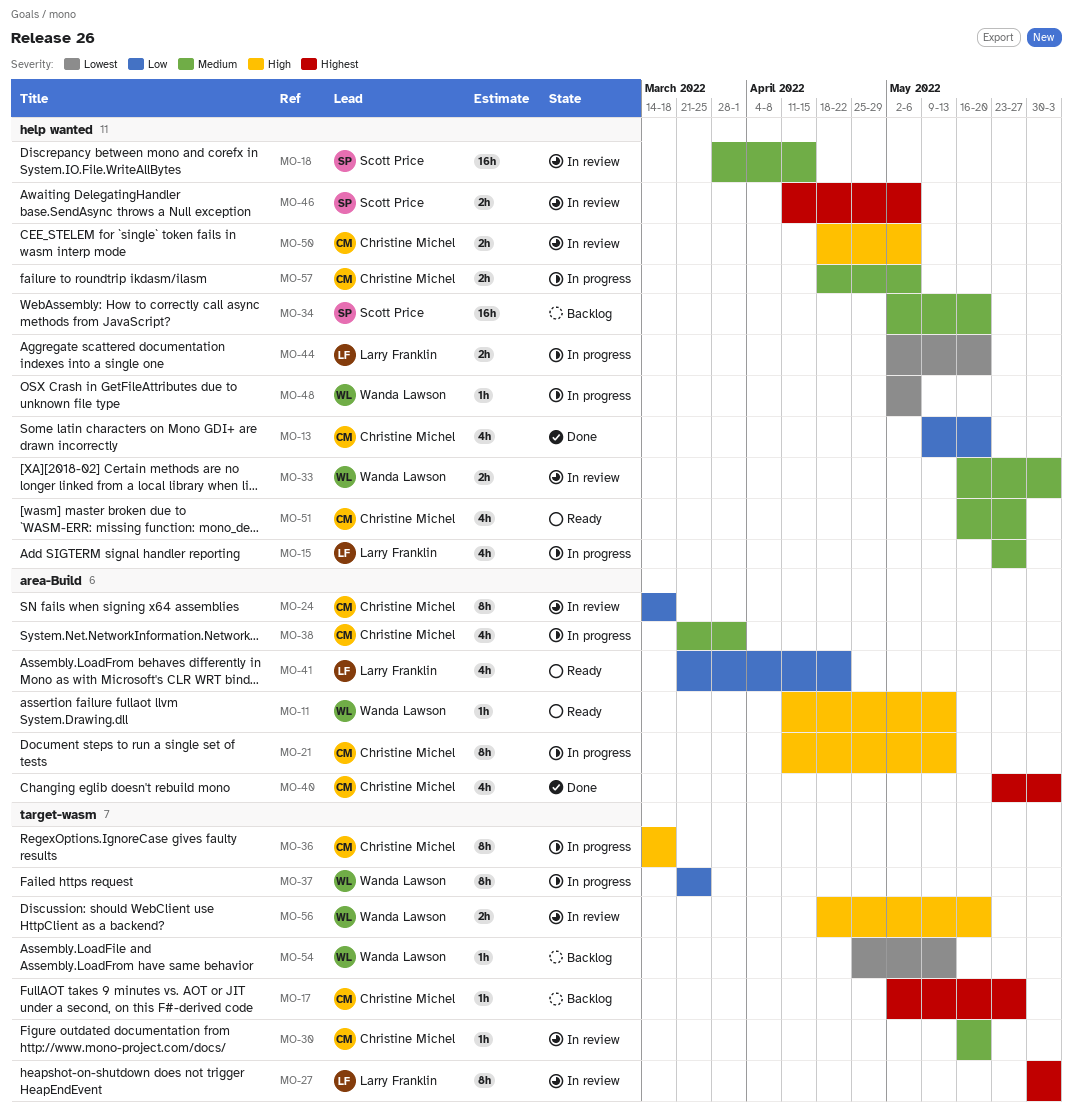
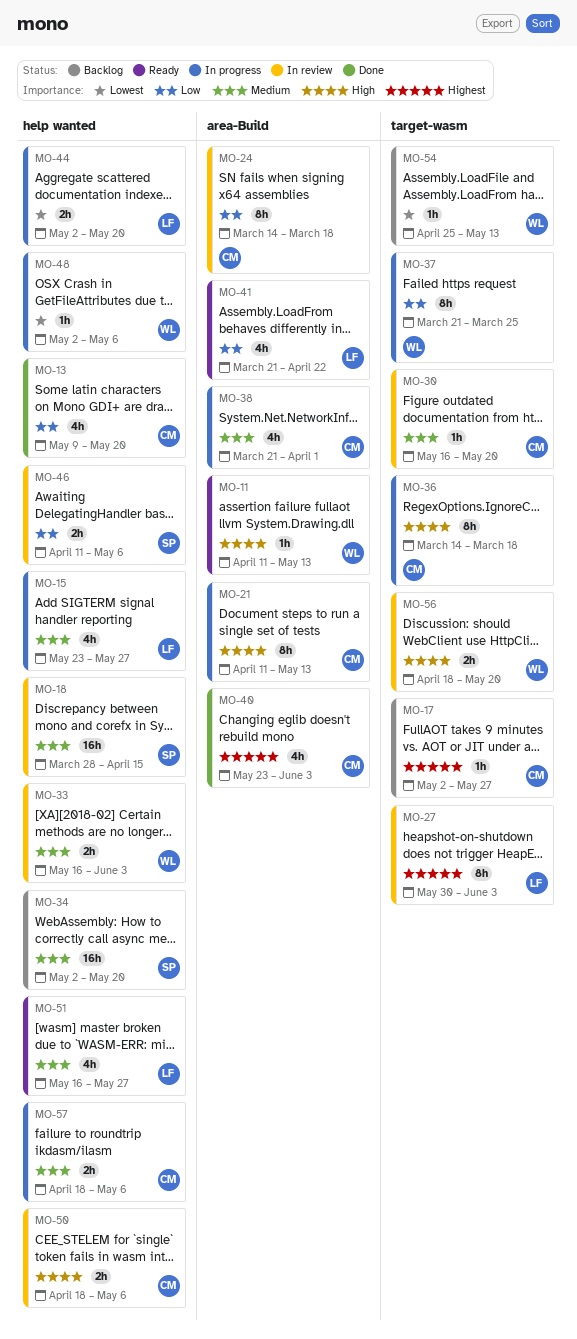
MO-46, priority: Highest -> Low
MO-51, owner: Christine Michel -> Larry Franklin

